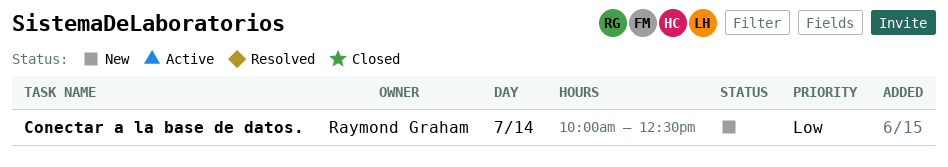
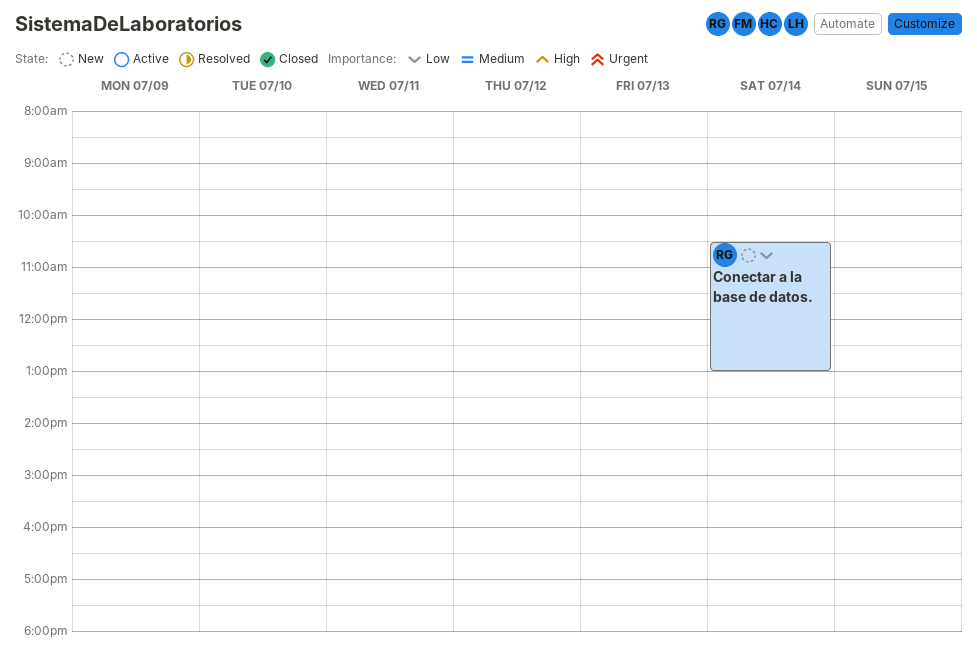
Conectar a la base de datos., begins: 10:00 -> 10:30
Conectar a la base de datos., ends: 12:30 -> 13:00

